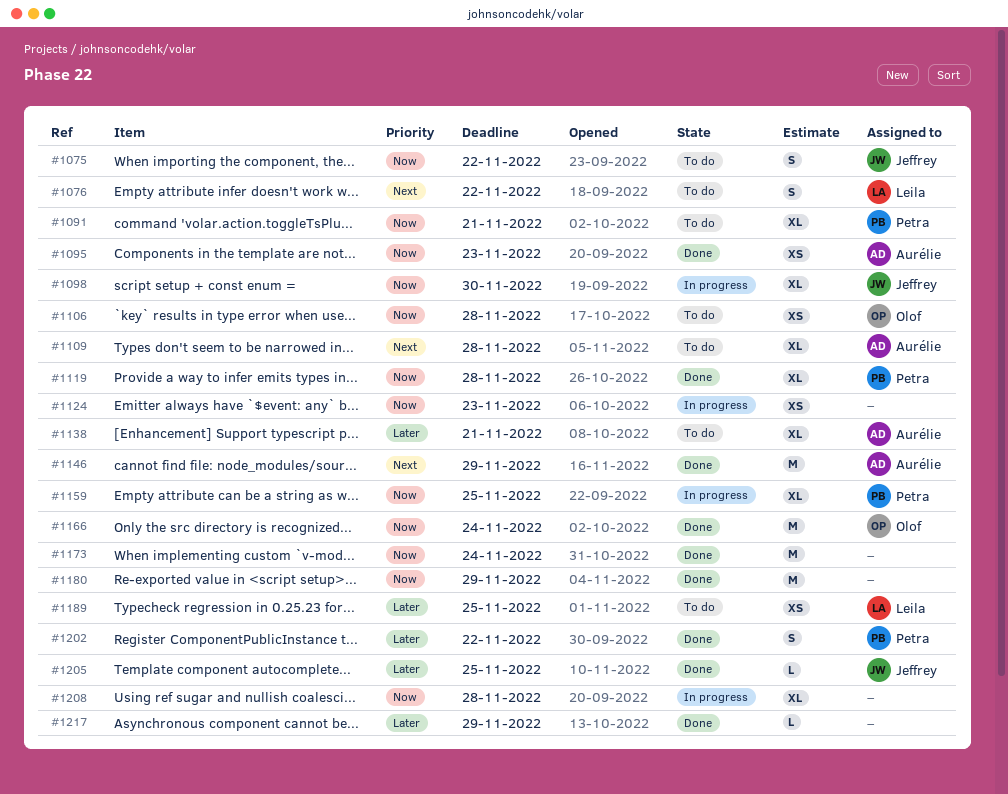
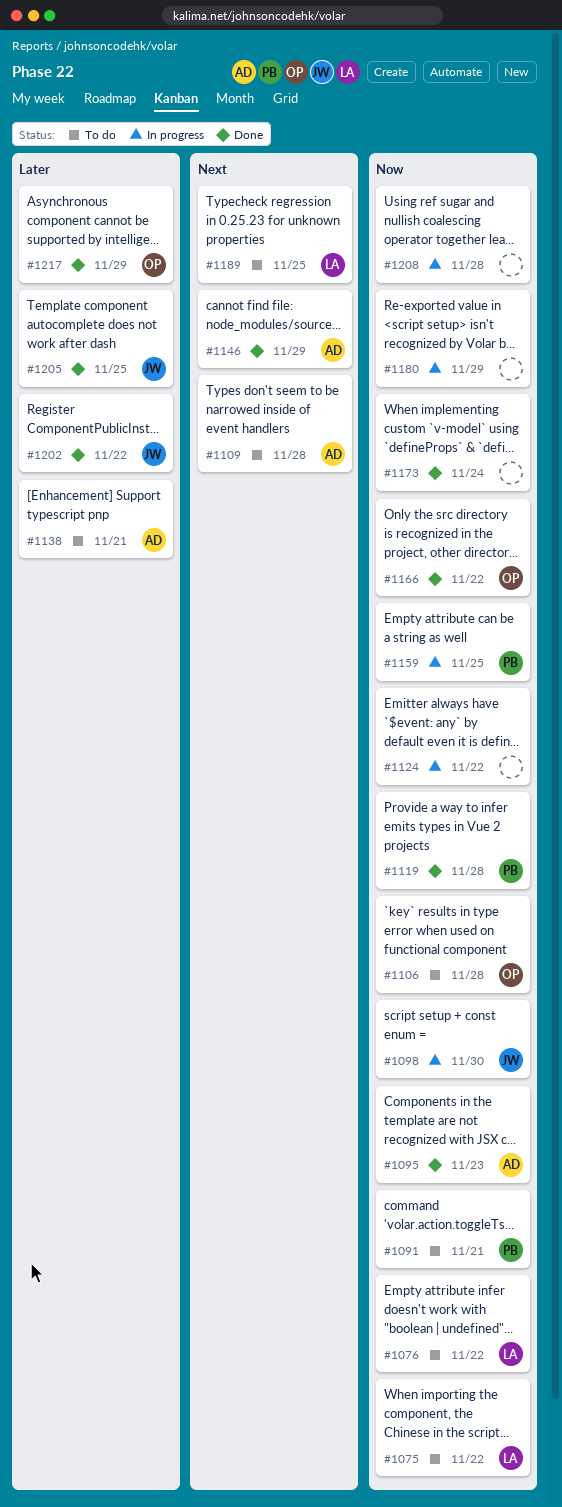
#1075, owner: Jeffrey -> Leila
#1076, priority: Next -> Now
#1124, due: Nov 23 -> Nov 22
#1166, due: Nov 24 -> Nov 22
#1180, status: Done -> In progress
#1189, priority: Later -> Next
#1202, owner: Petra -> Jeffrey
#1217, owner: none -> Olof

